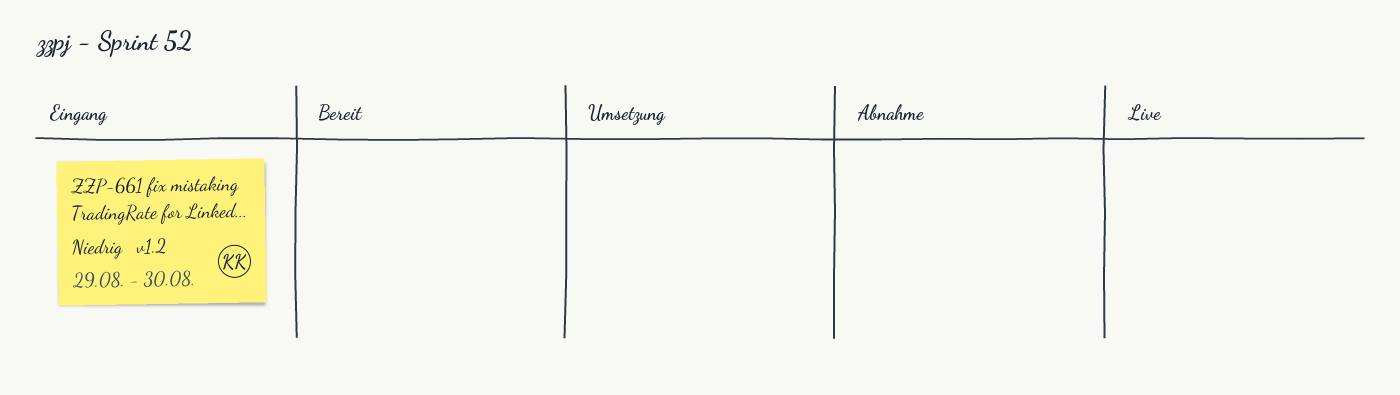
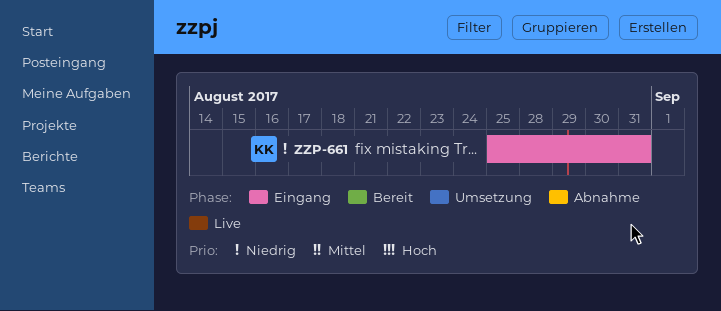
ZZP-661, start: Aug 29 -> Aug 25
ZZP-661, due: Aug 30 -> Aug 31

